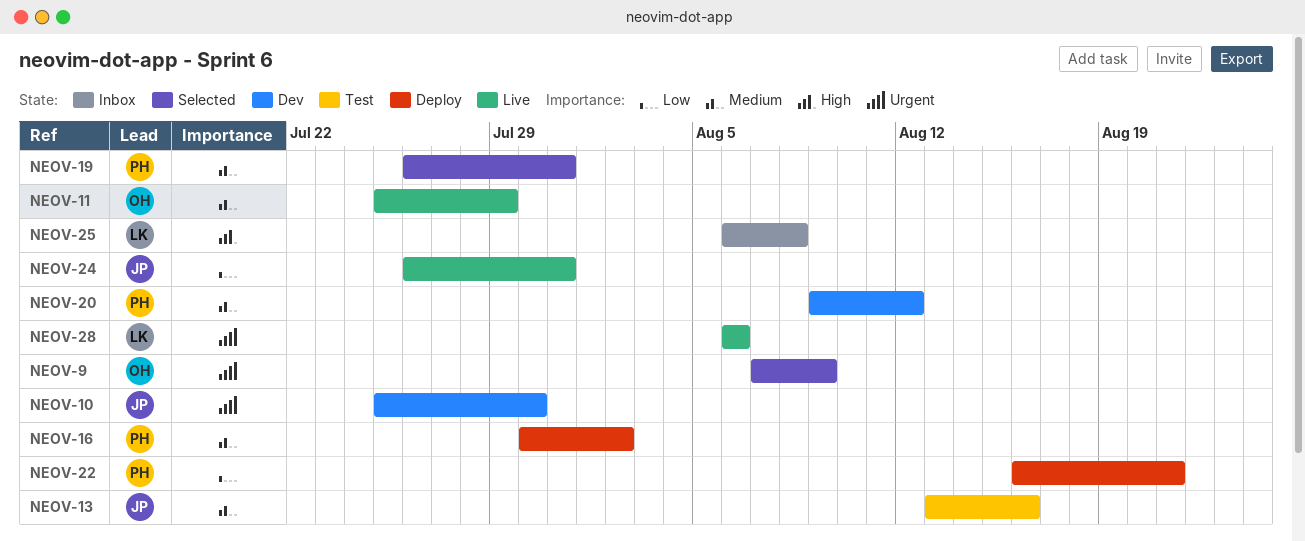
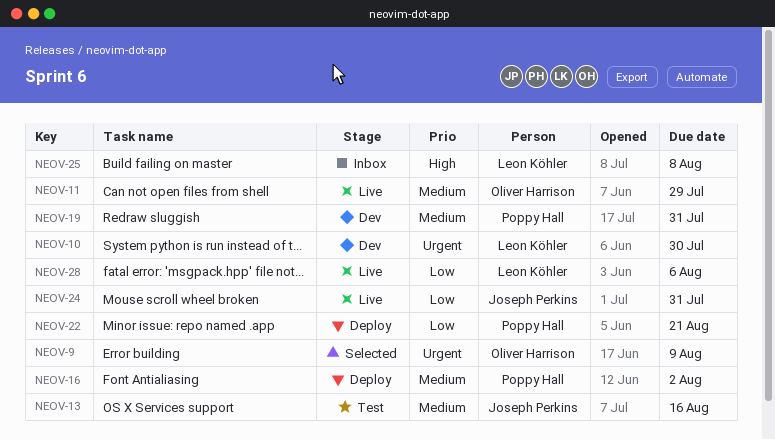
NEOV-10, owner: Joseph Perkins -> Leon Köhler
NEOV-19, status: Selected -> Dev
NEOV-20: present -> none
NEOV-28, priority: Urgent -> Low

